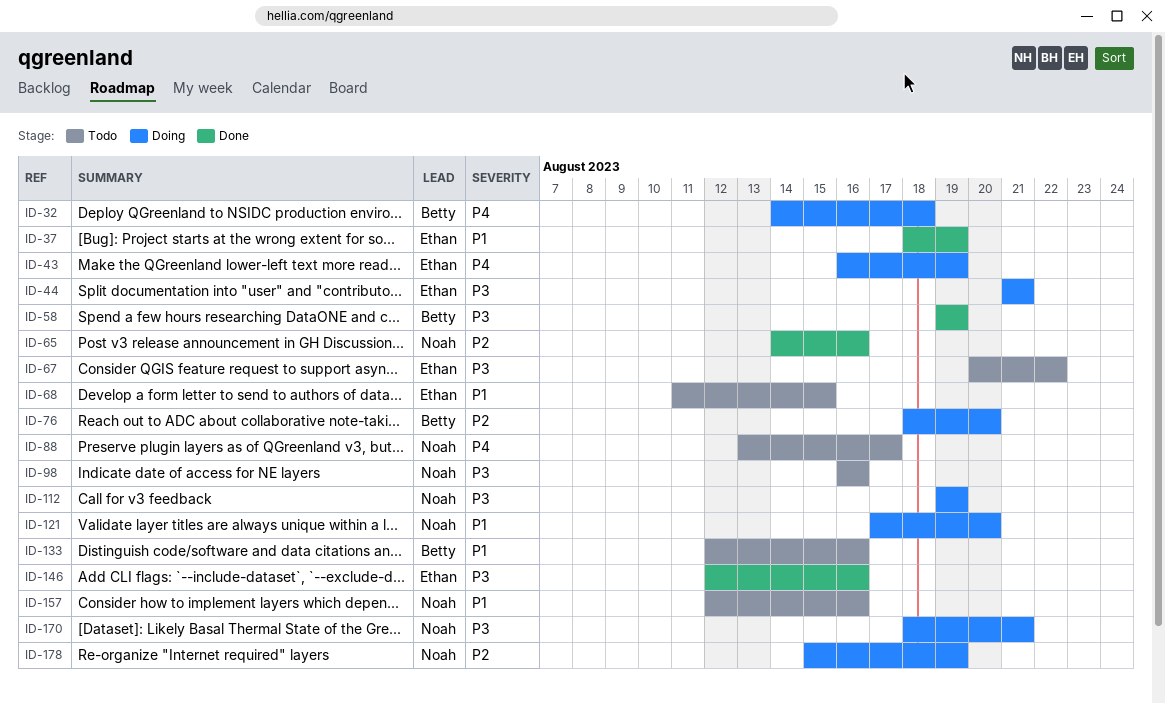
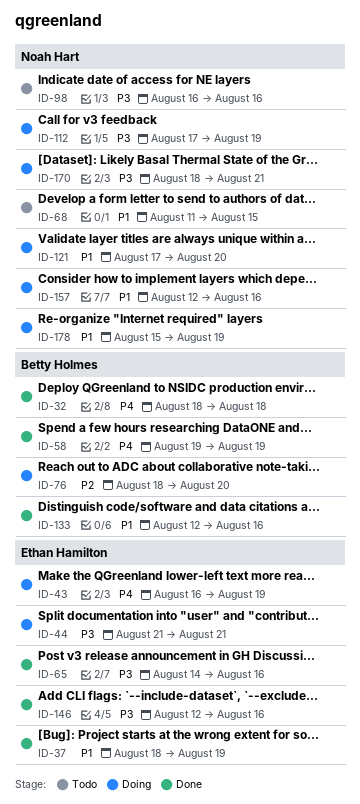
ID-32, status: Doing -> Done
ID-32, start: Aug 14 -> Aug 18
ID-58, priority: P3 -> P4
ID-65, owner: Noah Hart -> Ethan Hamilton
ID-65, priority: P2 -> P3
ID-67: present -> none
ID-68, owner: Ethan Hamilton -> Noah Hart
ID-88: present -> none
ID-112, start: Aug 19 -> Aug 17
ID-133, status: Todo -> Done
ID-157, status: Todo -> Doing
ID-178, priority: P2 -> P1

